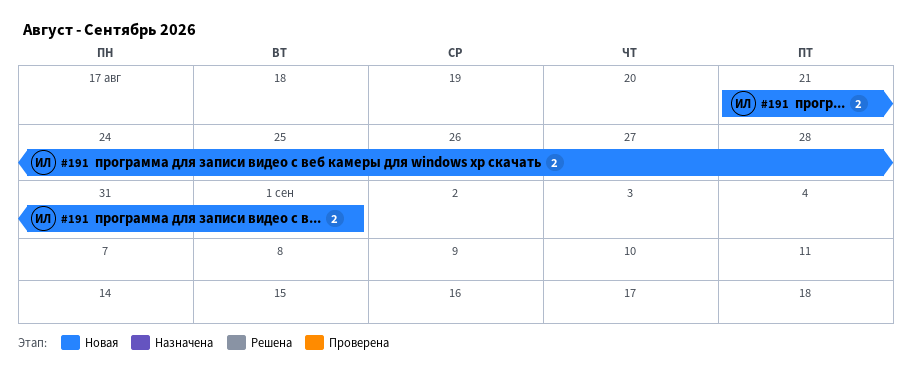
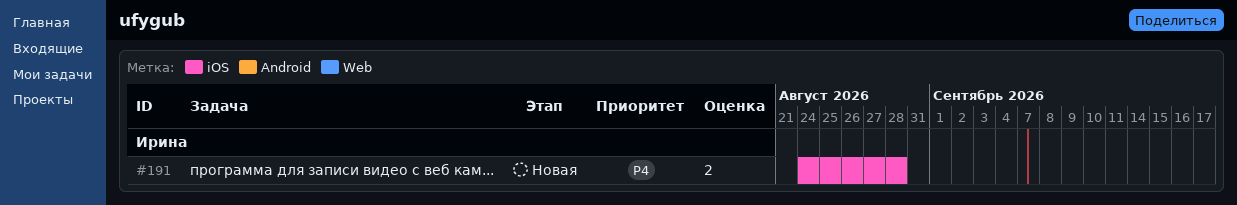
#191, start: Aug 21 -> Aug 24
#191, due: Sep 1 -> Aug 28

